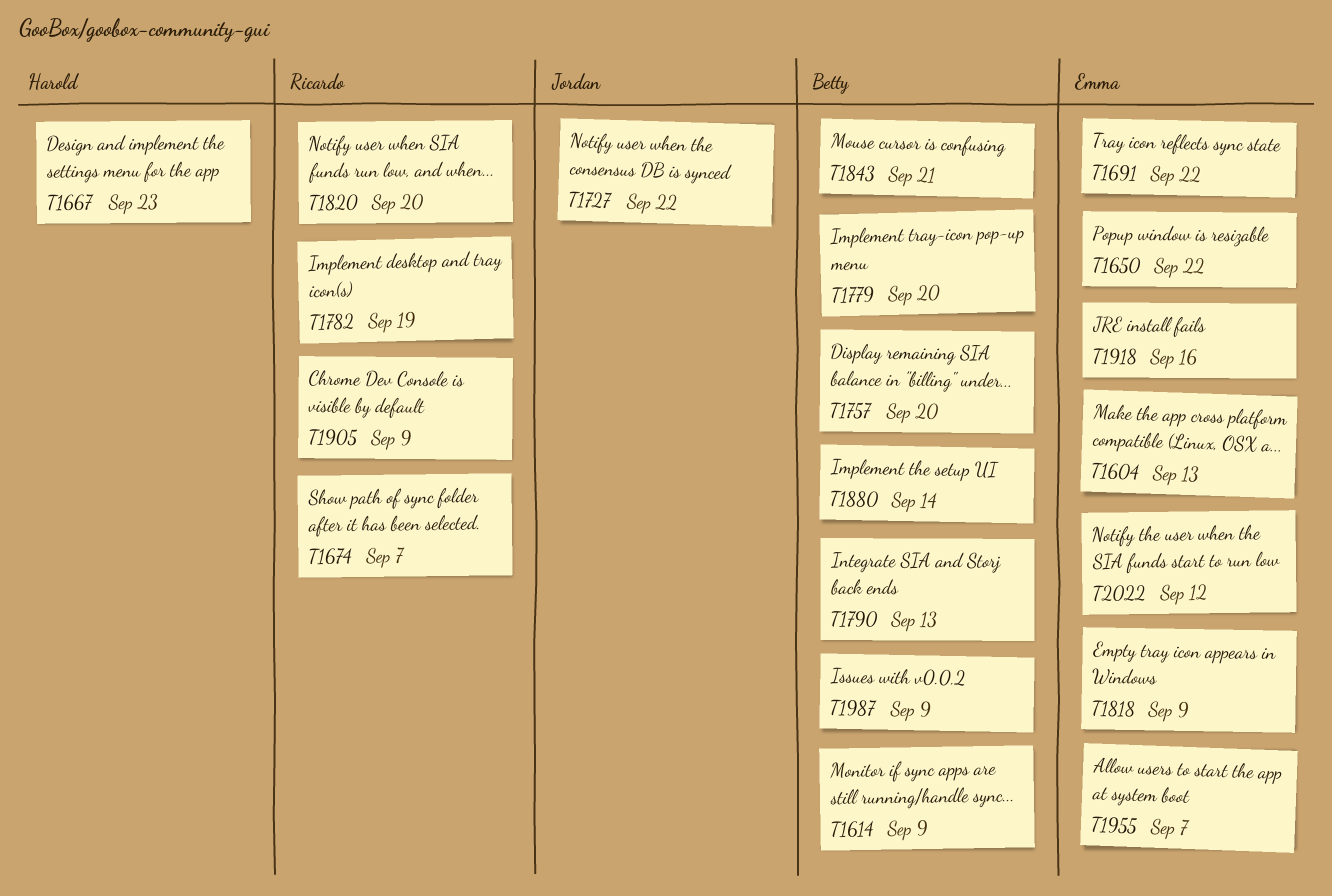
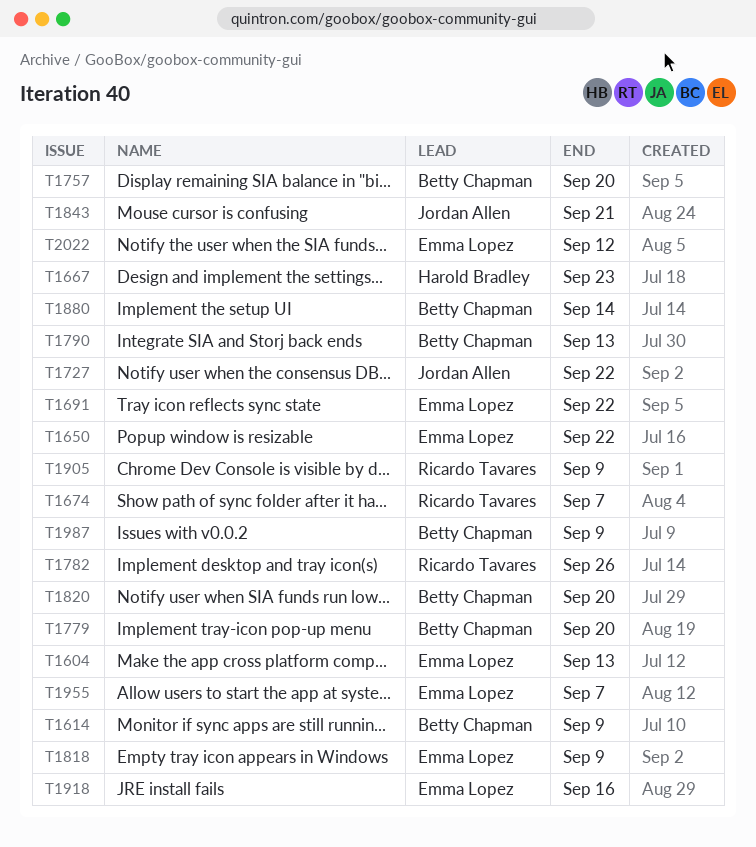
T1782, due: Sep 19 -> Sep 26
T1820, owner: Ricardo Tavares -> Betty Chapman
T1843, owner: Betty Chapman -> Jordan Allen

